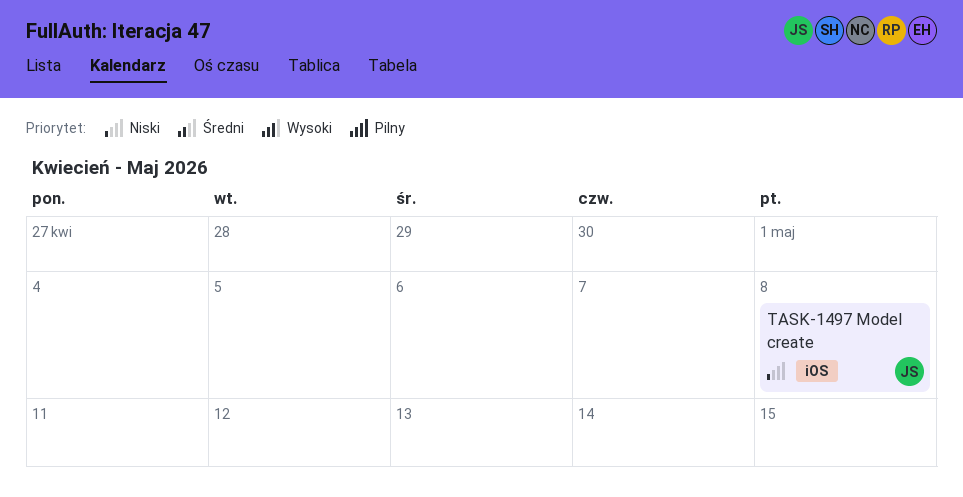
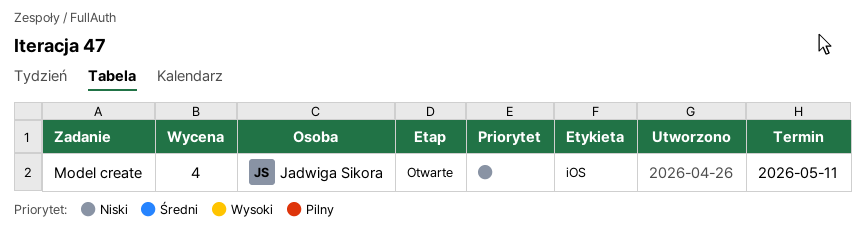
Model create, due: May 8 -> May 11

